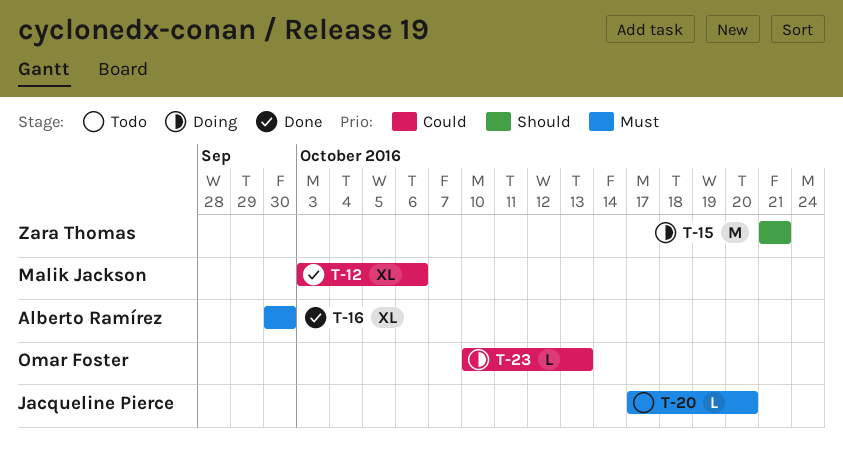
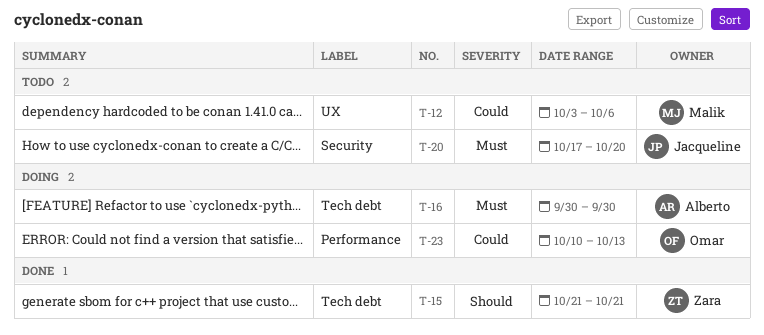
T-12, status: Done -> Todo
T-15, status: Doing -> Done
T-16, status: Done -> Doing

